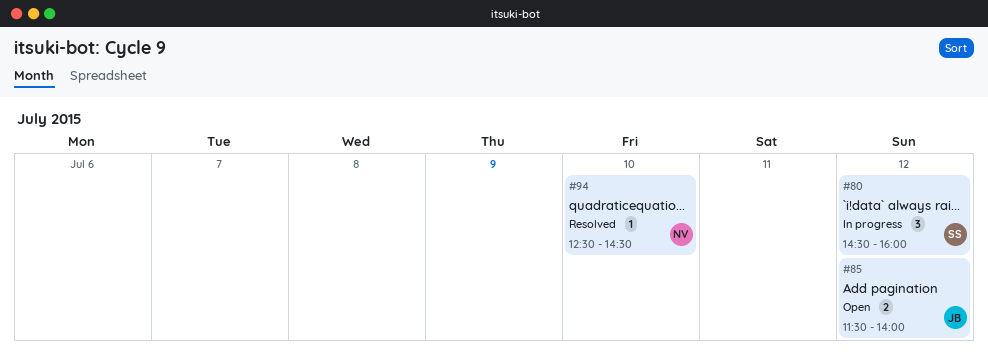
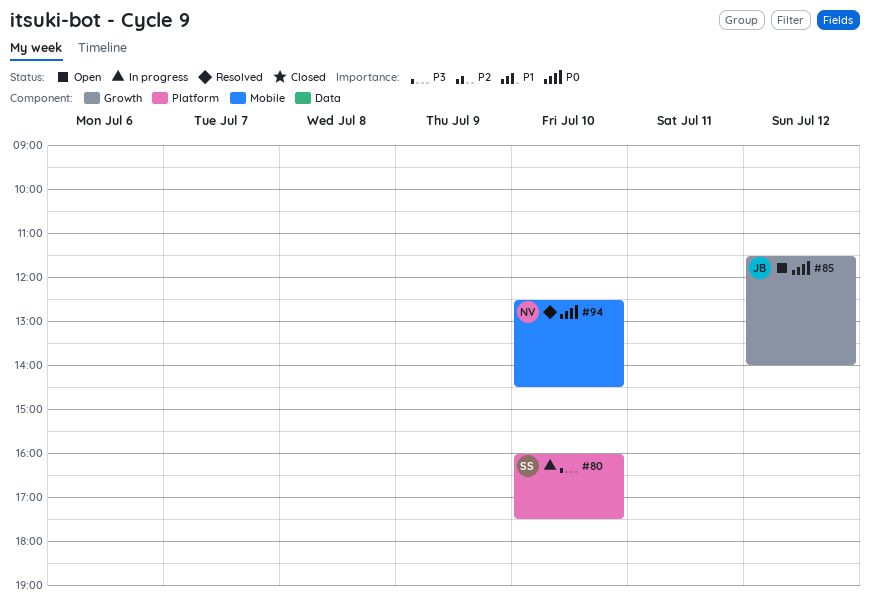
#80, day: Jul 12 -> Jul 10
#80, begins: 14:30 -> 16:00
#80, ends: 16:00 -> 17:30

